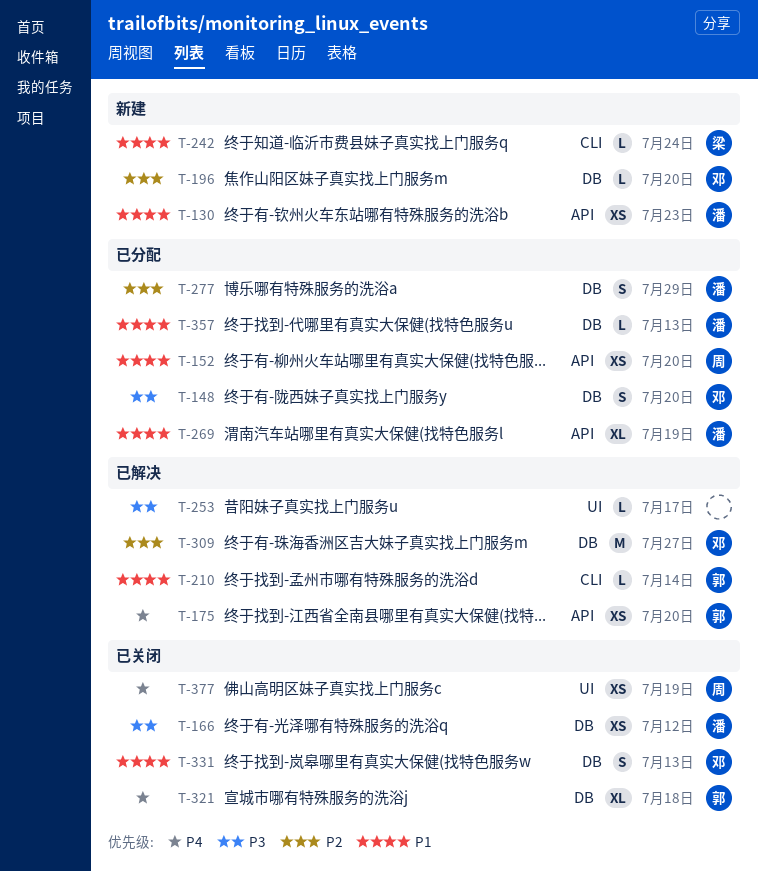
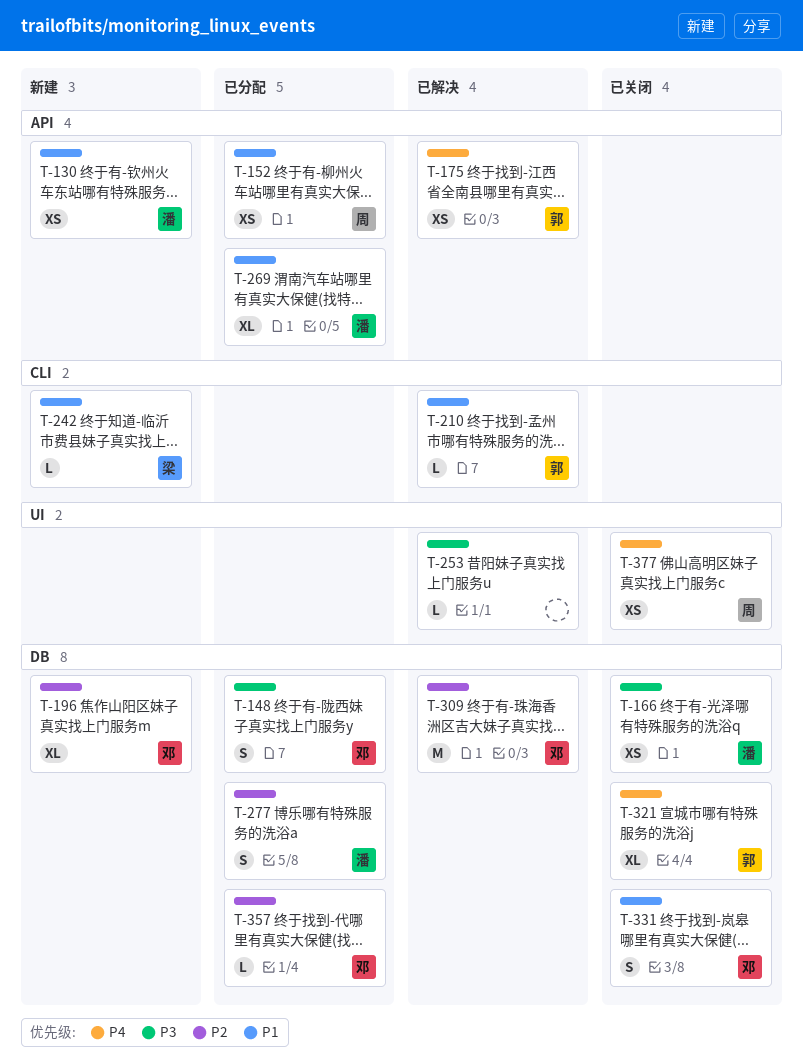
T-196, estimate: L -> XL
T-357, owner: 潘 -> 邓
T-357, priority: P1 -> P2

